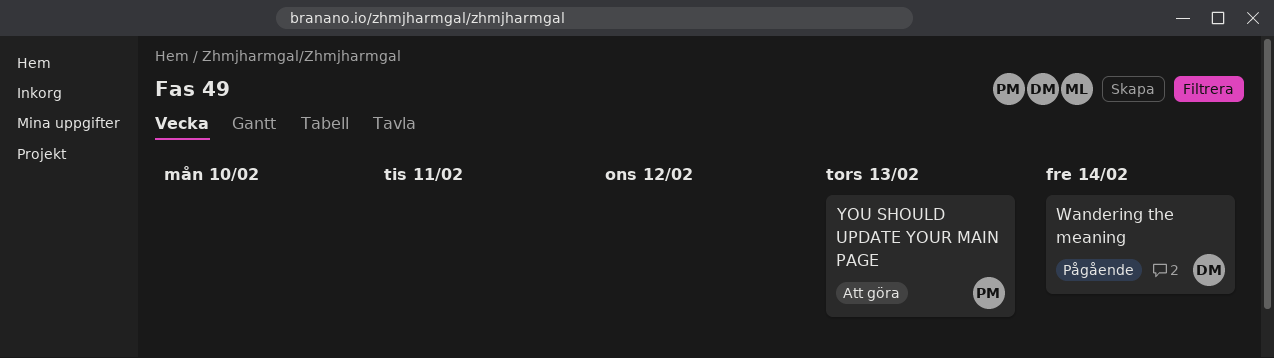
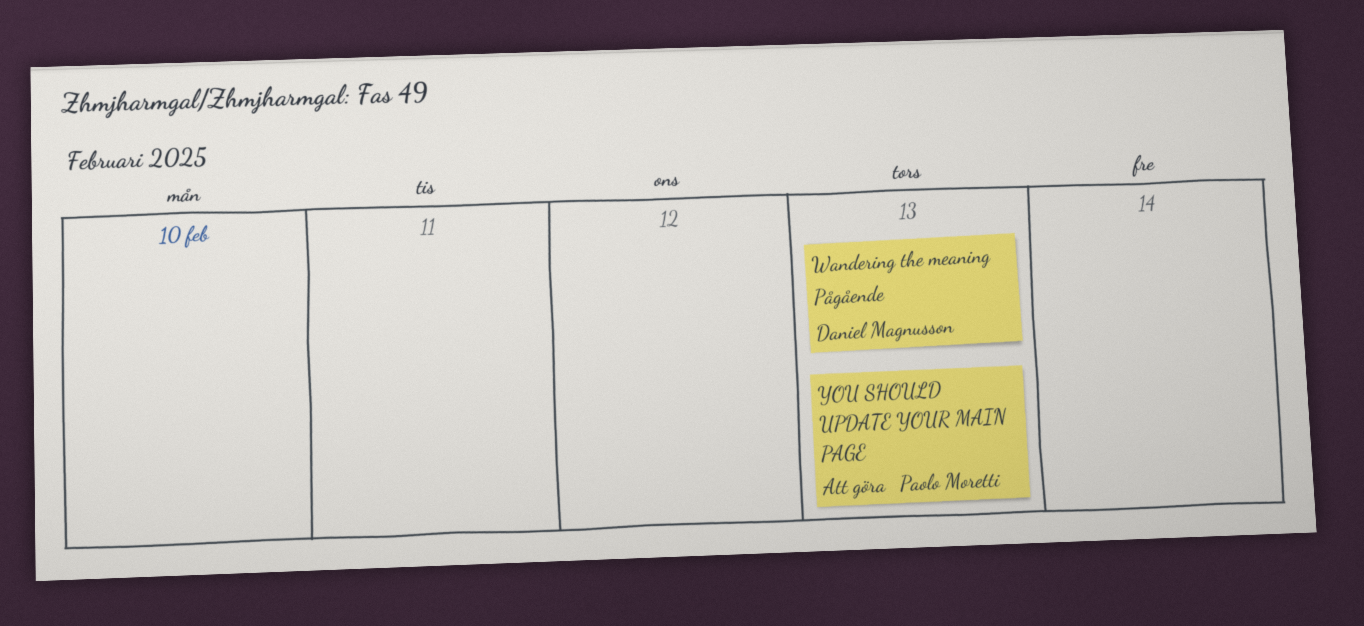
Wandering the meaning, due: Feb 14 -> Feb 13

